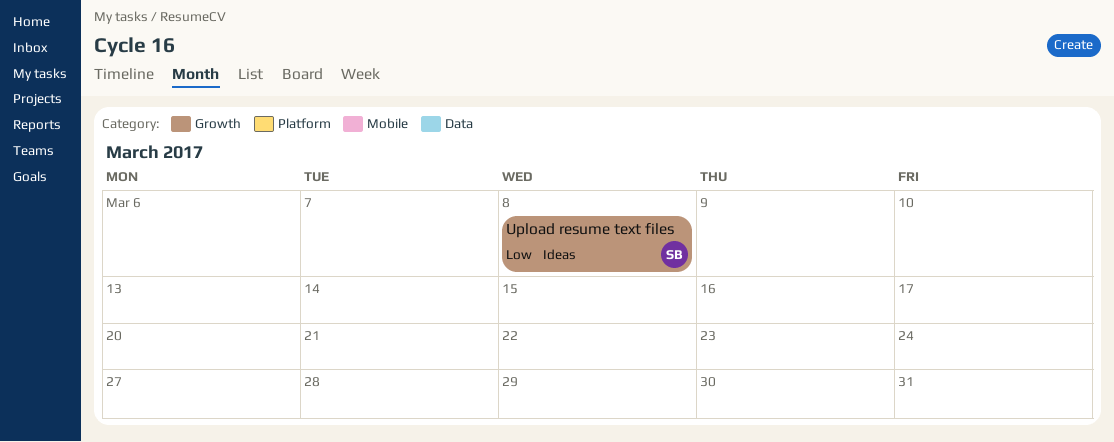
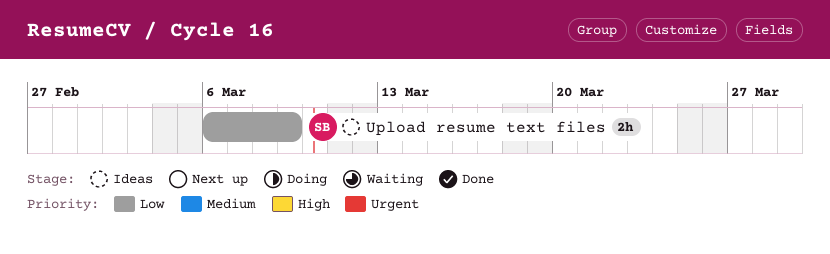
Upload resume text files, due: Mar 8 -> Mar 9

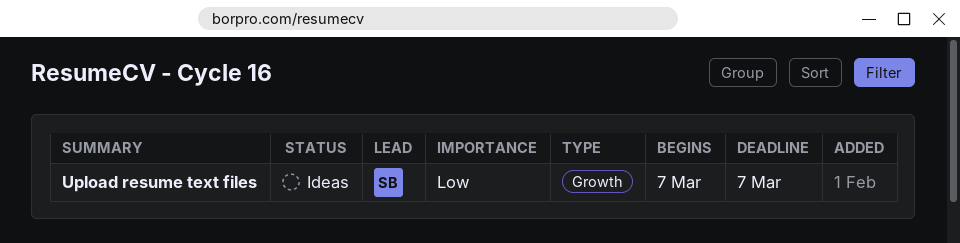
Upload resume text files, start: Mar 6 -> Mar 7
Upload resume text files, due: Mar 9 -> Mar 7

